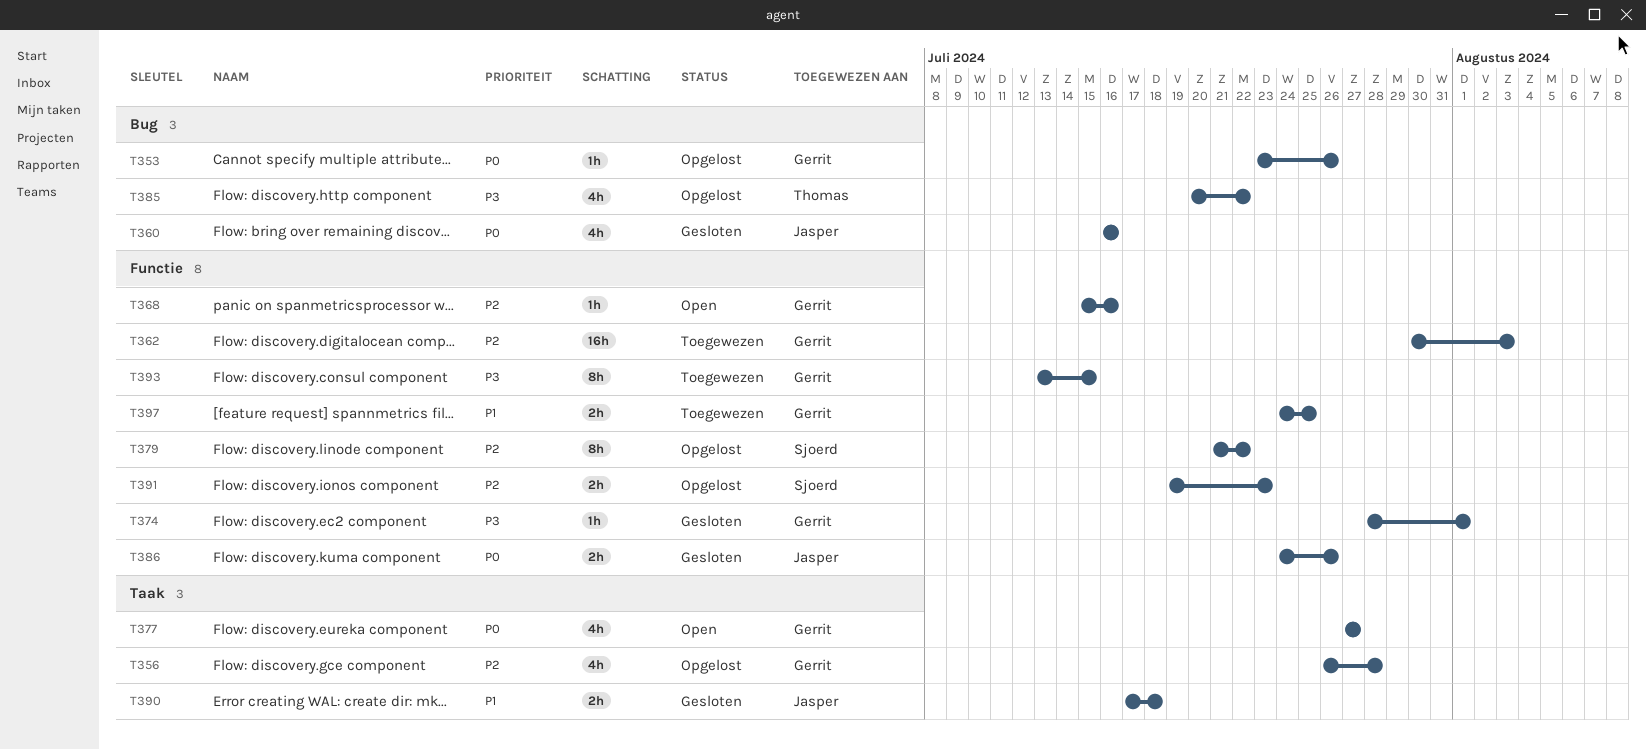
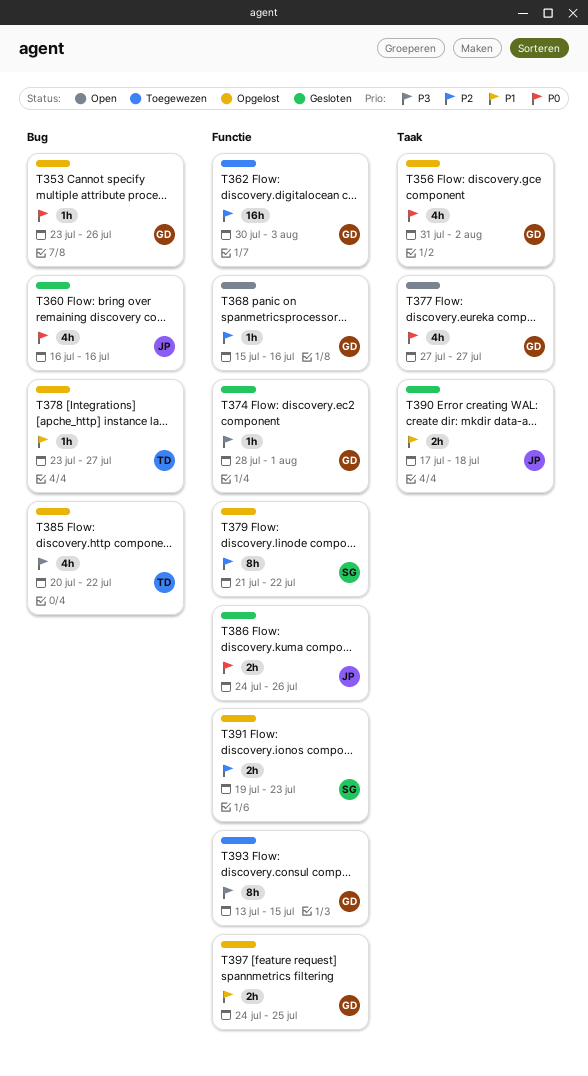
T356, priority: P2 -> P0
T356, start: Jul 26 -> Jul 31
T356, due: Jul 28 -> Aug 2
T378: none -> present
T397, status: Toegewezen -> Opgelost

